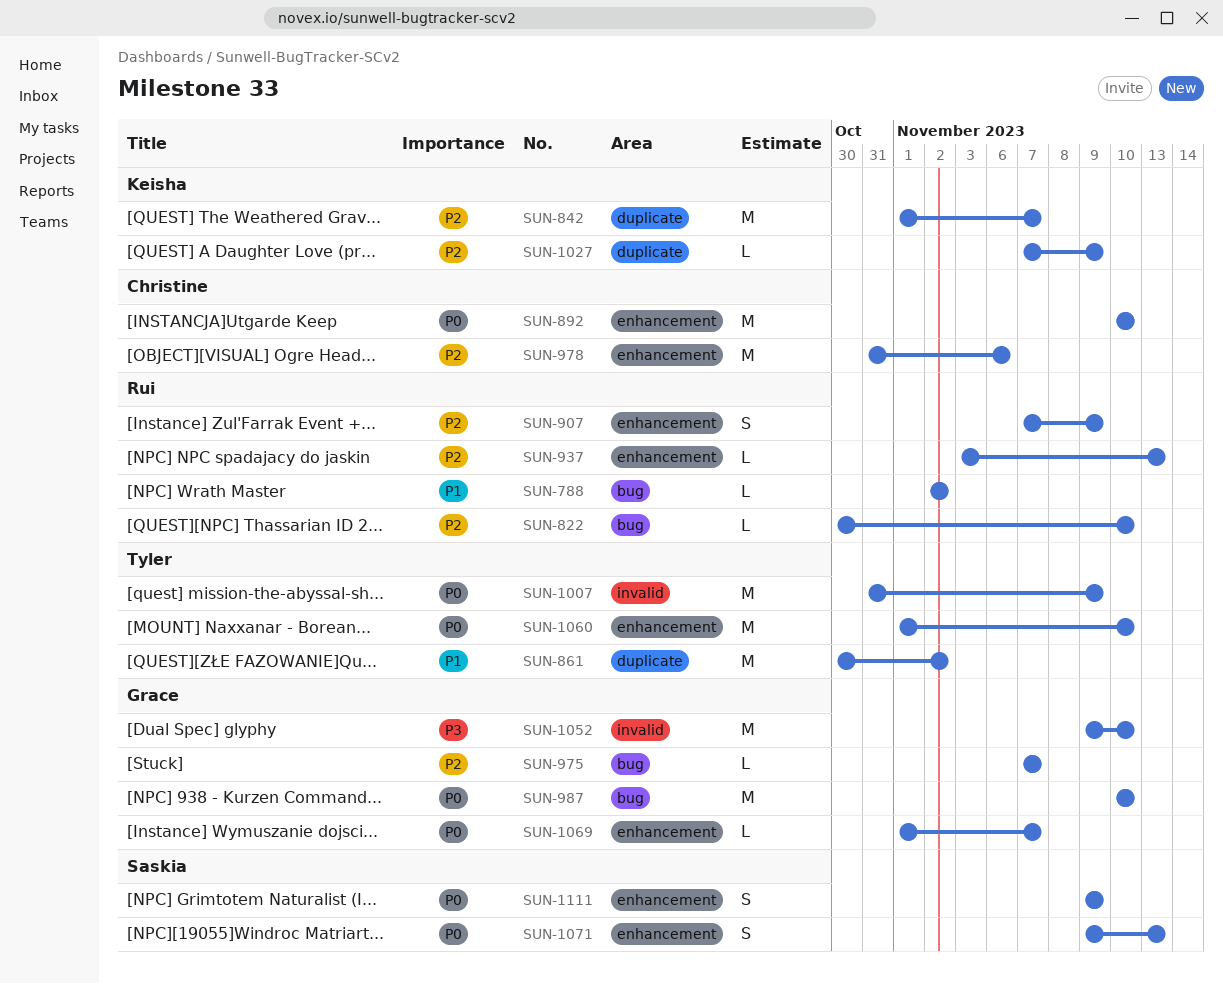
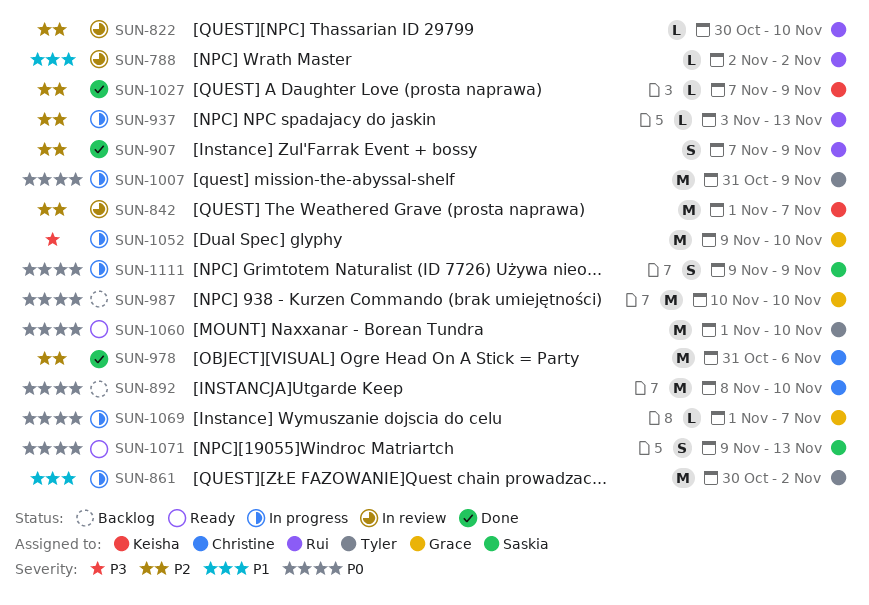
SUN-892, start: Nov 10 -> Nov 8
SUN-975: present -> none

